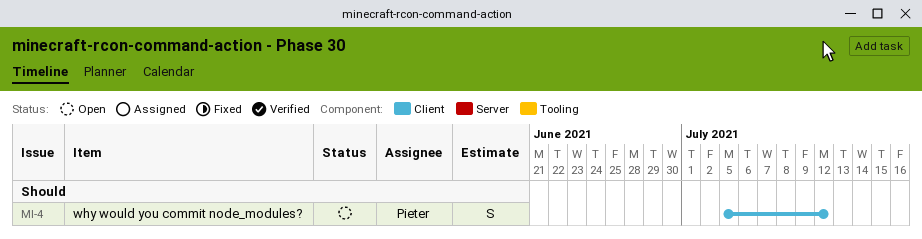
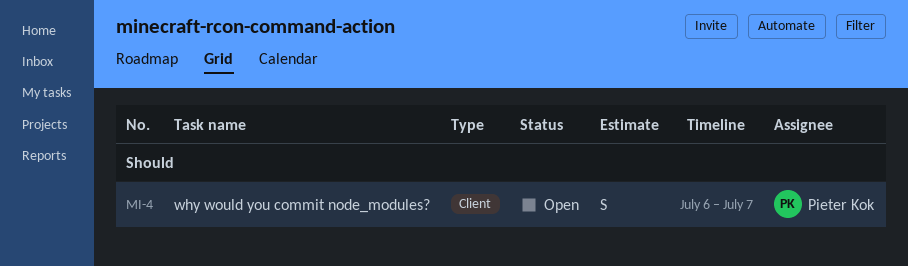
MI-4, start: Jul 5 -> Jul 6
MI-4, due: Jul 12 -> Jul 7

